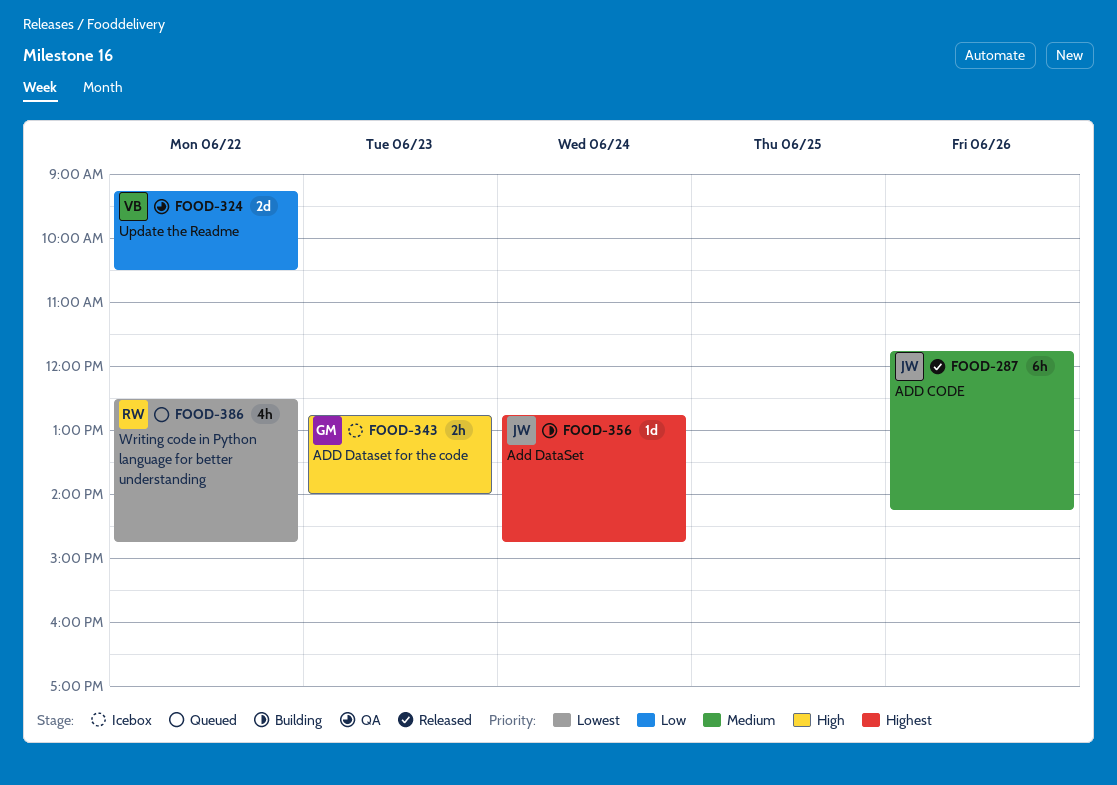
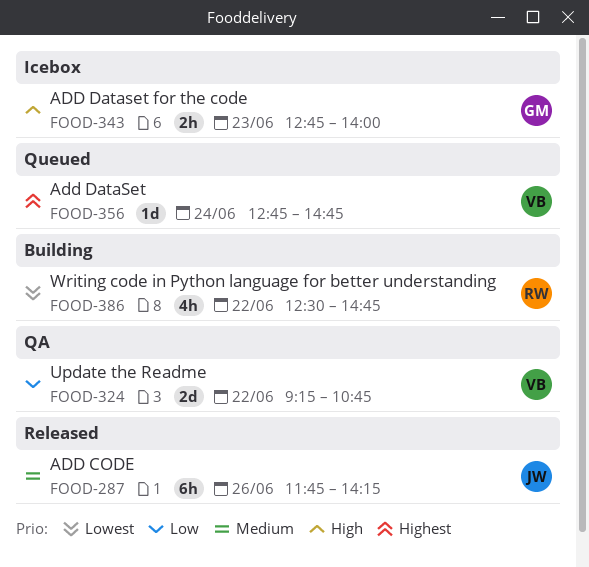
FOOD-324, ends: 10:30 -> 10:45
FOOD-356, status: Building -> Queued
FOOD-356, owner: JW -> VB
FOOD-386, status: Queued -> Building

